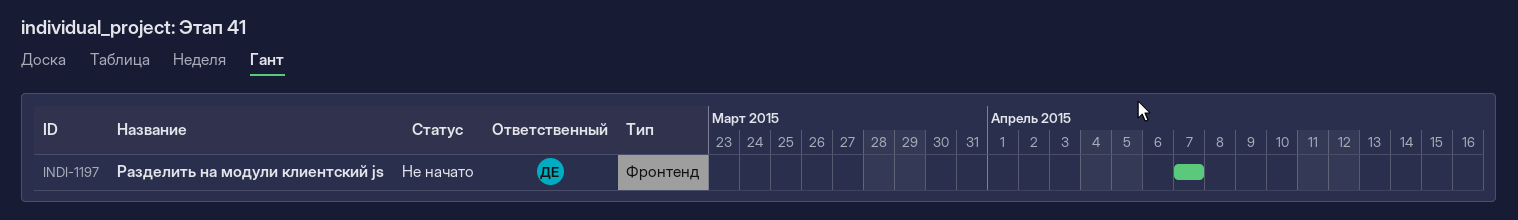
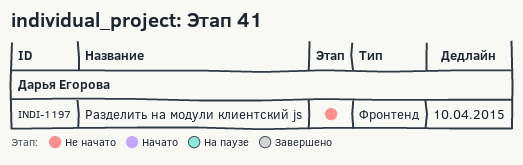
INDI-1197, due: Apr 7 -> Apr 10

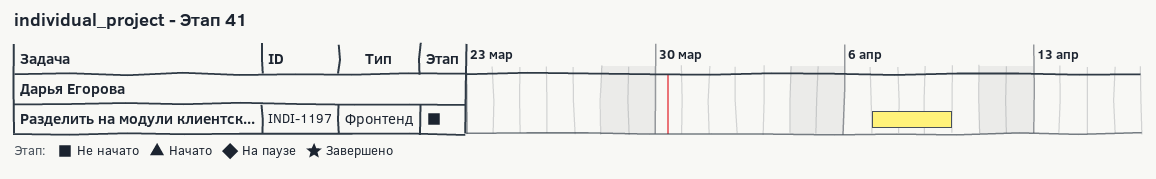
INDI-1197, due: Apr 10 -> Apr 9

